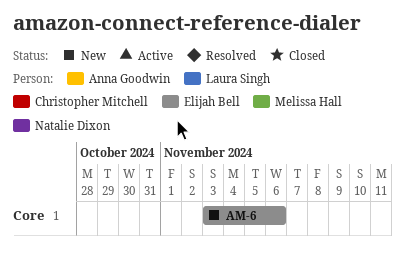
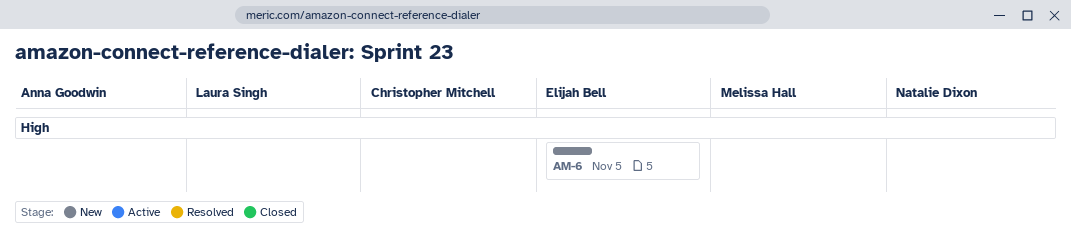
AM-6, due: Nov 6 -> Nov 5

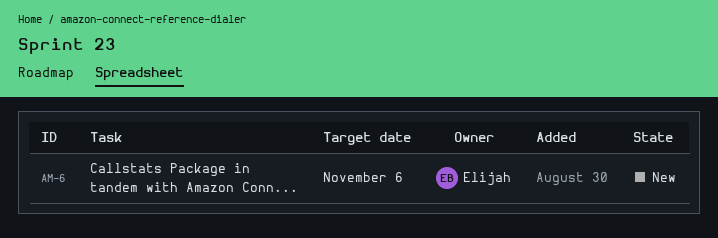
AM-6, due: Nov 5 -> Nov 6

